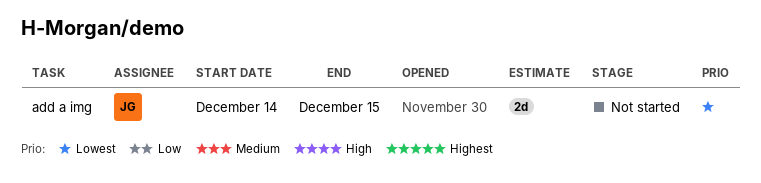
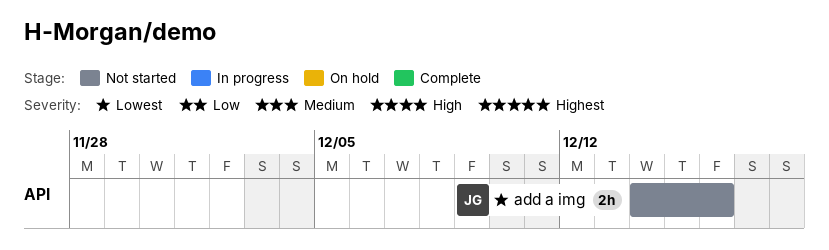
add a img, estimate: 2d -> 2h
add a img, due: Dec 15 -> Dec 16

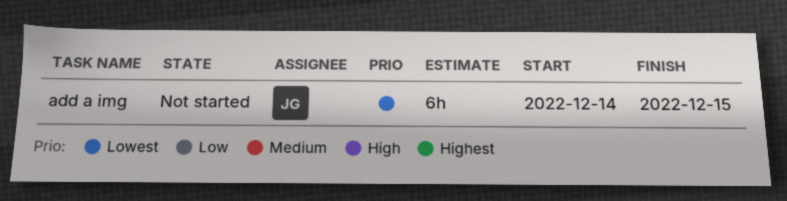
add a img, estimate: 2h -> 6h
add a img, due: Dec 16 -> Dec 15

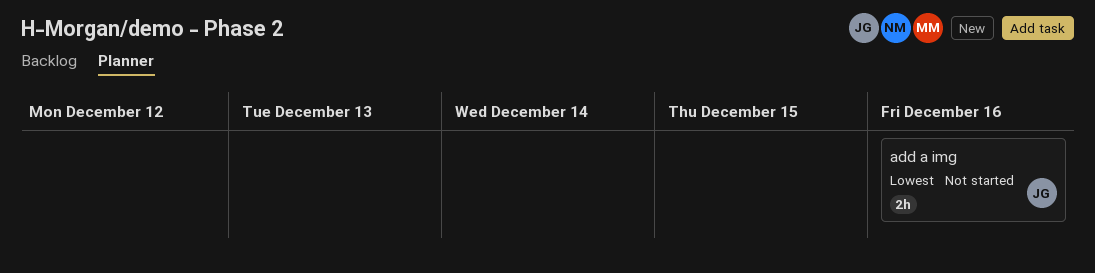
add a img, estimate: 6h -> 2h
add a img, due: Dec 15 -> Dec 16

